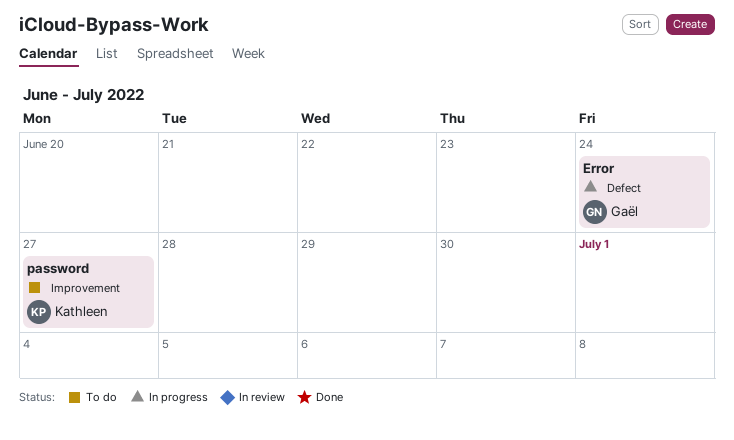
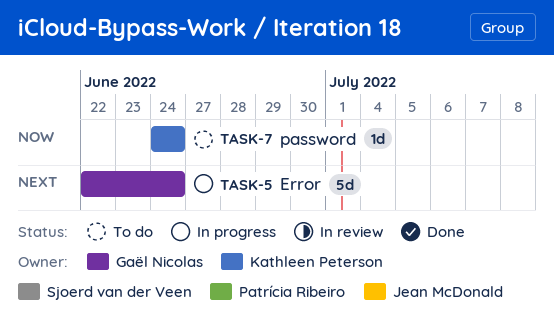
password, due: Jun 27 -> Jun 24

